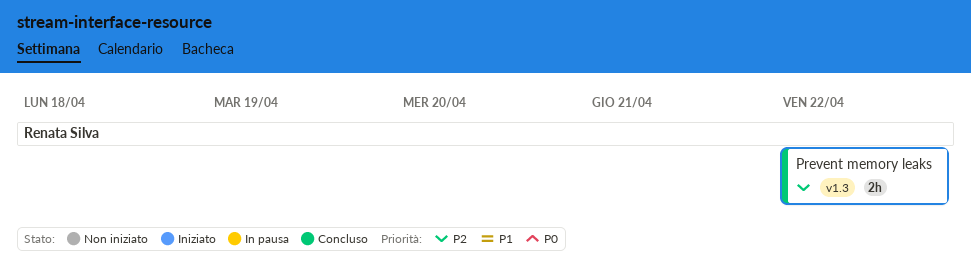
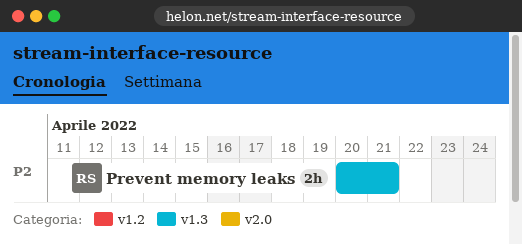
Prevent memory leaks, due: Apr 22 -> Apr 21

